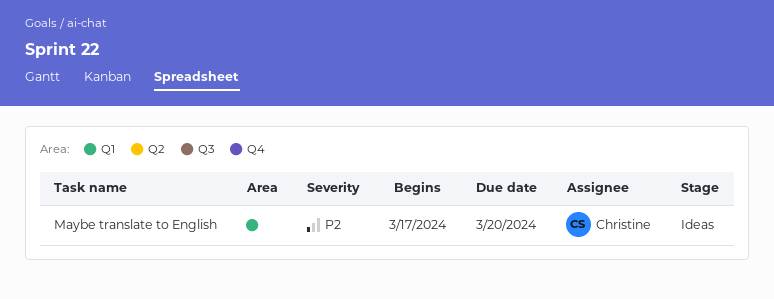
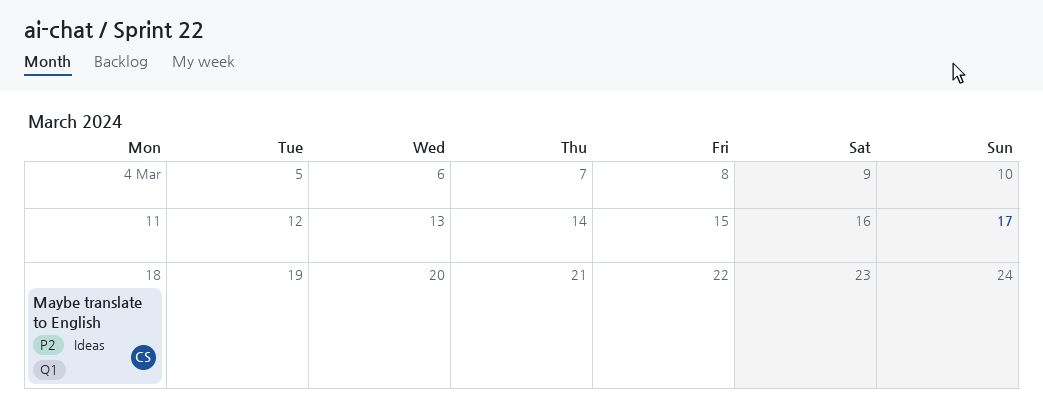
Maybe translate to English, due: Mar 20 -> Mar 18

